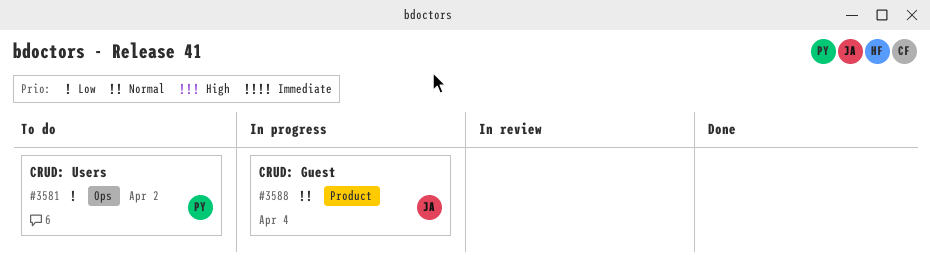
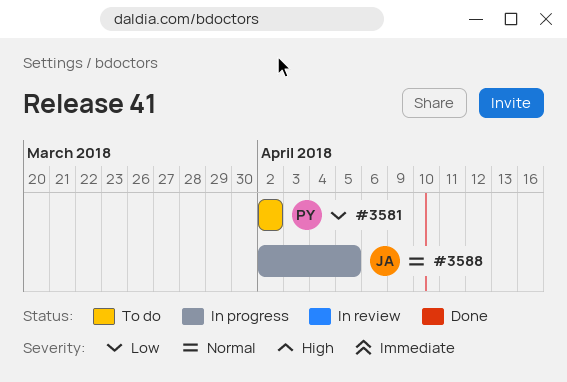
#3588, due: Apr 4 -> Apr 5

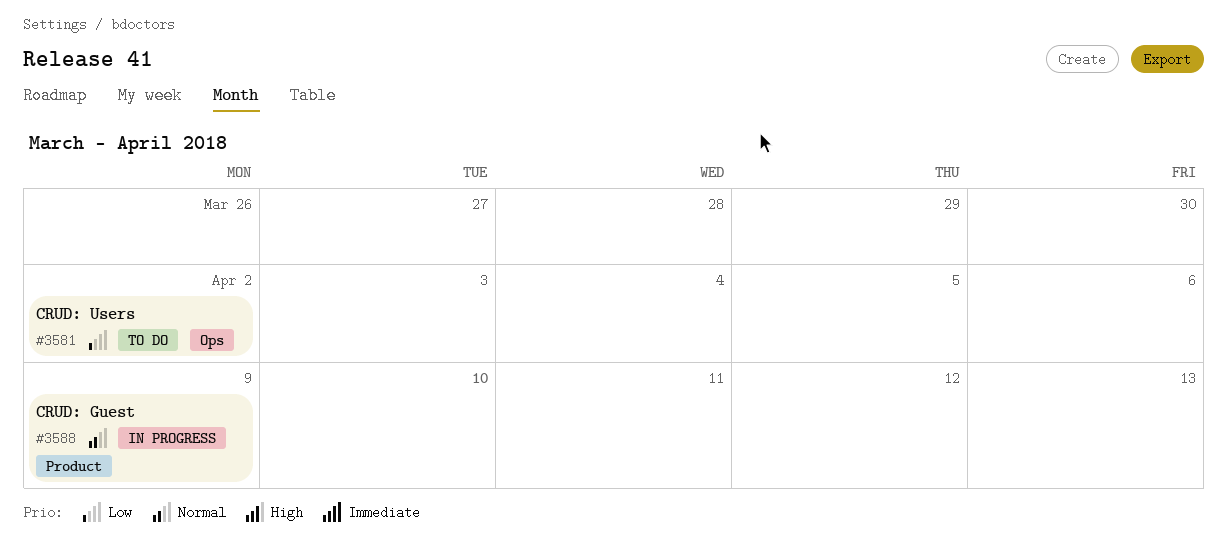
#3588, due: Apr 5 -> Apr 9

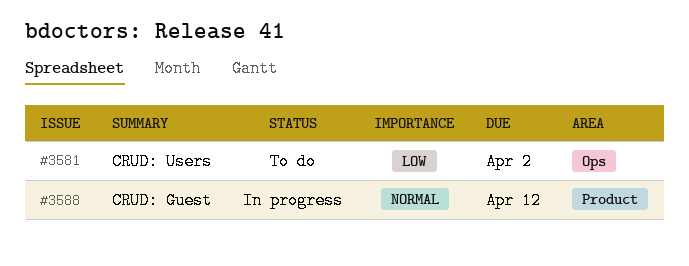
#3588, due: Apr 9 -> Apr 12

